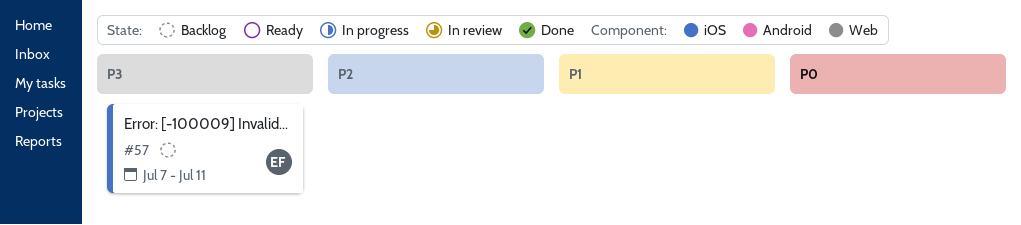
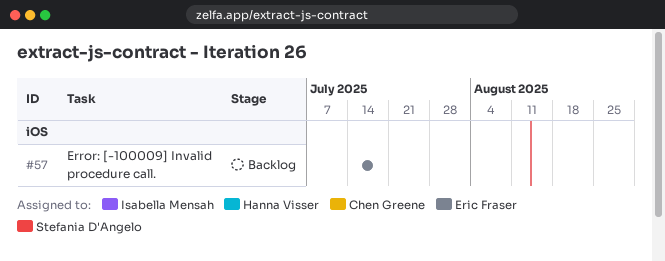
#57, start: Jul 7 -> Jul 14
#57, due: Jul 11 -> Jul 18

